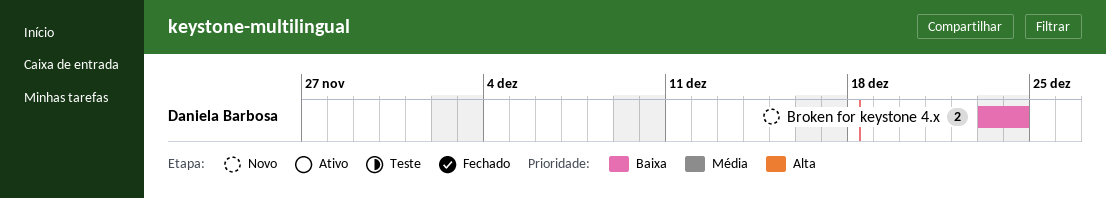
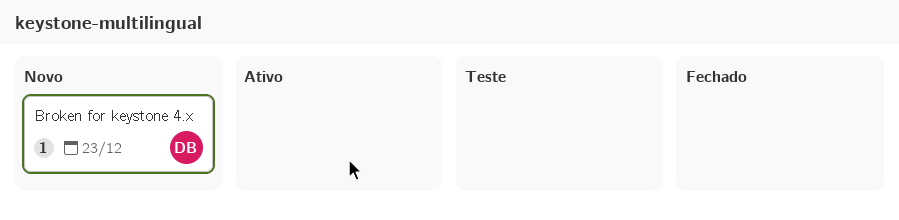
Broken for keystone 4.x, estimate: 2 -> 1
Broken for keystone 4.x, due: Dec 24 -> Dec 23

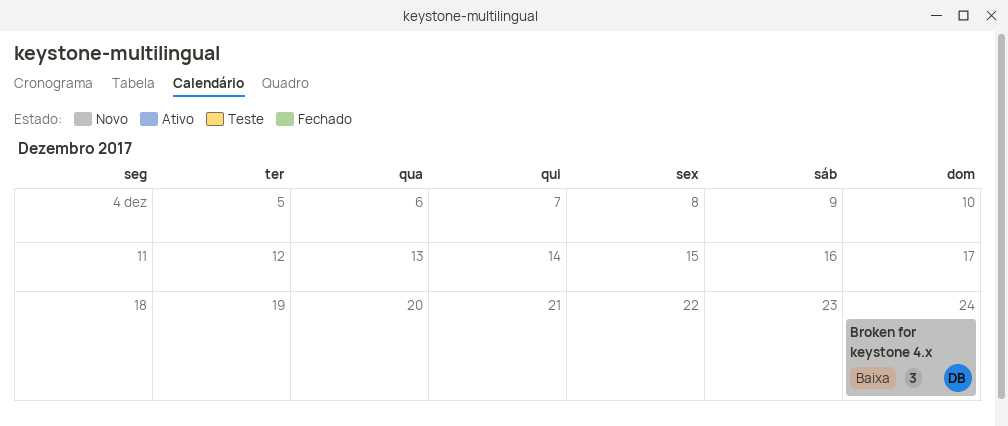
Broken for keystone 4.x, estimate: 1 -> 3
Broken for keystone 4.x, due: Dec 23 -> Dec 24

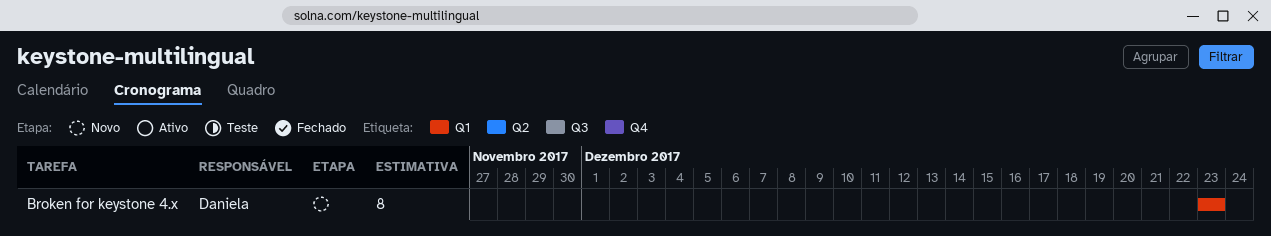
Broken for keystone 4.x, estimate: 3 -> 8
Broken for keystone 4.x, due: Dec 24 -> Dec 23

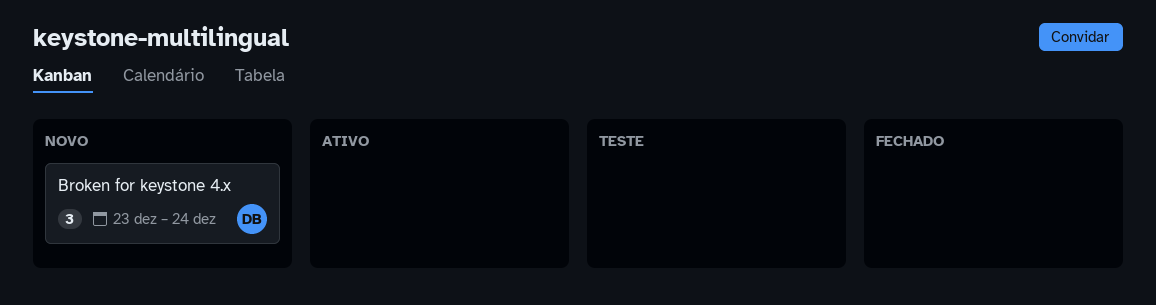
Broken for keystone 4.x, estimate: 8 -> 3
Broken for keystone 4.x, due: Dec 23 -> Dec 24

